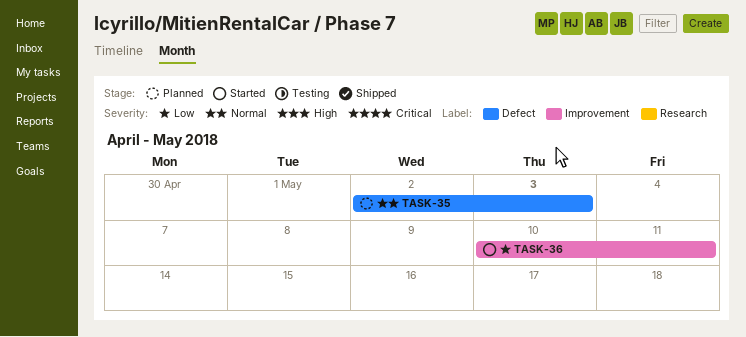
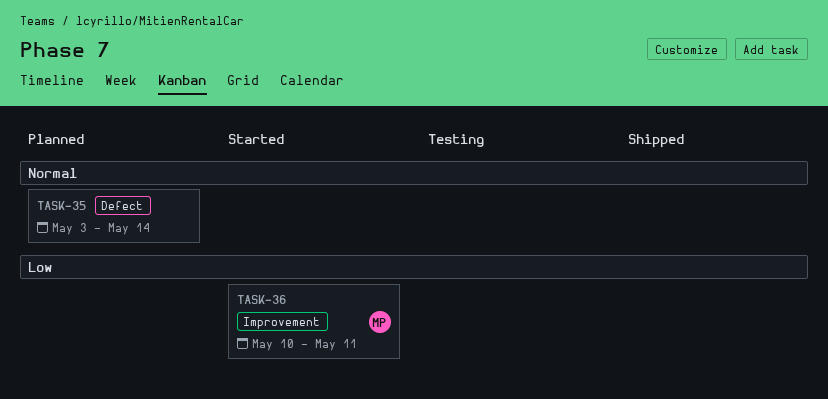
TASK-35, start: May 2 -> May 3
TASK-35, due: May 3 -> May 14

